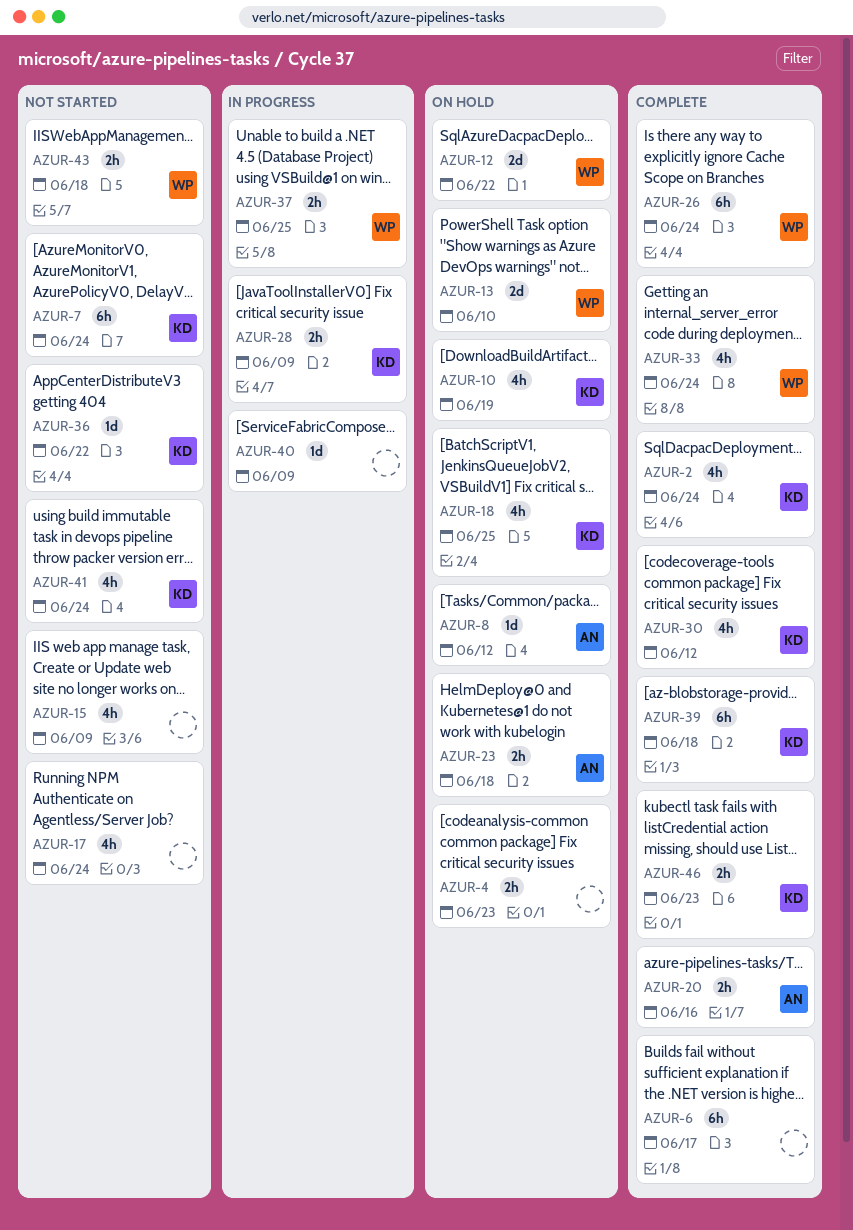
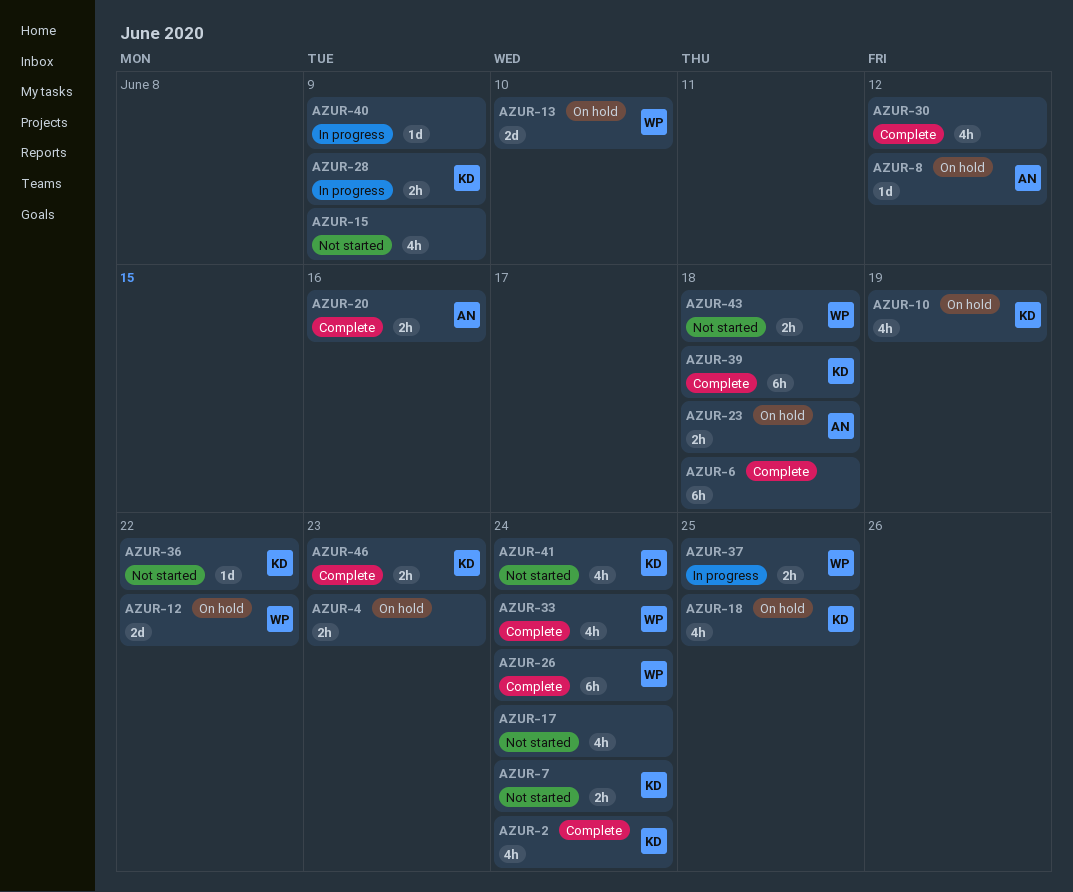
AZUR-6, due: Jun 17 -> Jun 18
AZUR-7, estimate: 6h -> 2h
AZUR-30, owner: KD -> none

